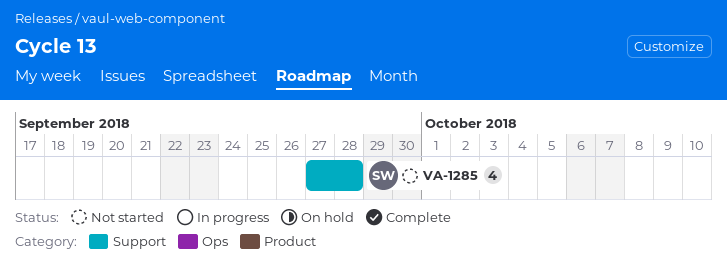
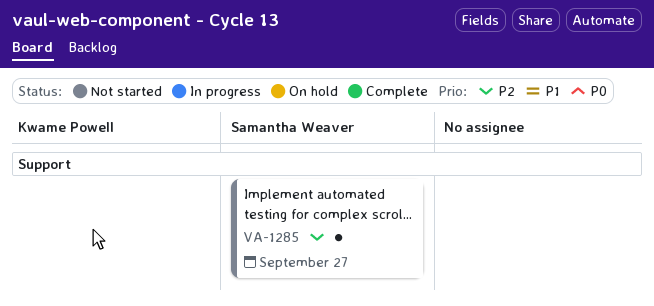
VA-1285, estimate: 4 -> 1
VA-1285, due: Sep 28 -> Sep 27

